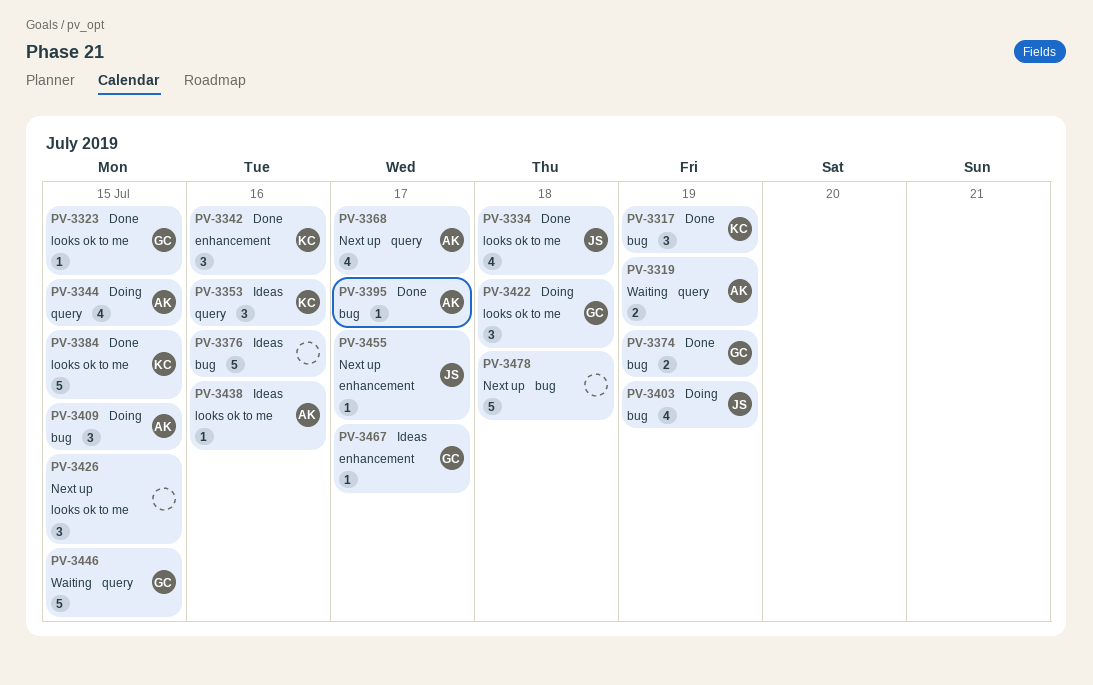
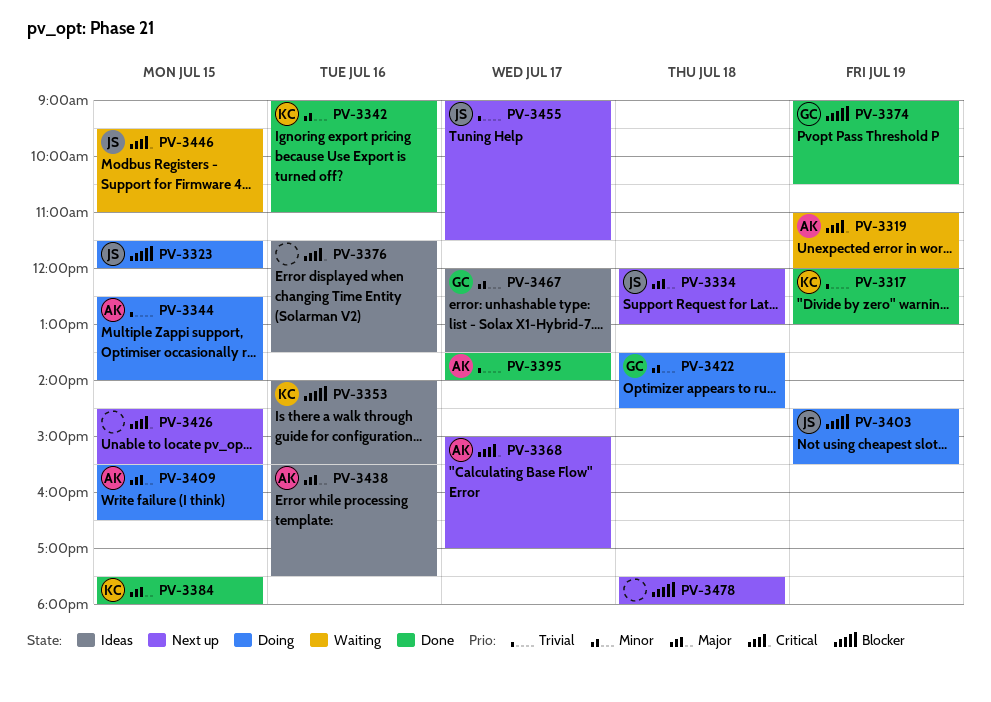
PV-3323, status: Done -> Doing
PV-3323, owner: GC -> JS
PV-3334, status: Done -> Next up
PV-3446, owner: GC -> JS

